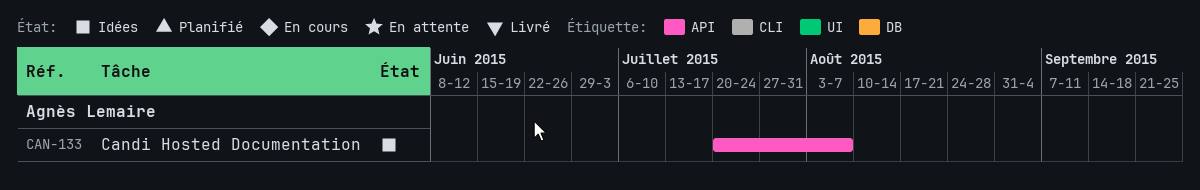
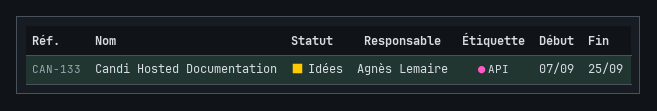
CAN-133, start: Jul 20 -> Sep 7
CAN-133, due: Aug 7 -> Sep 25

